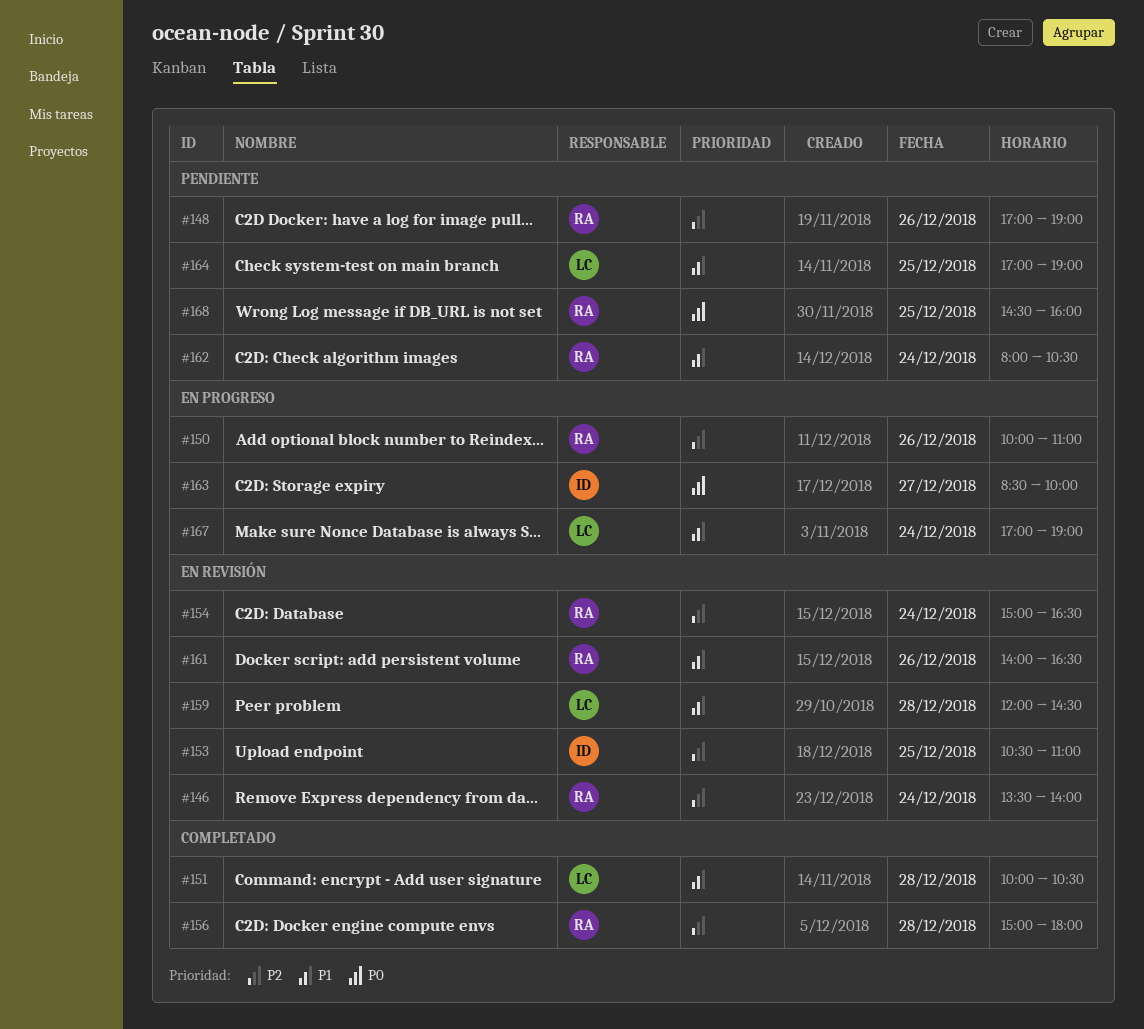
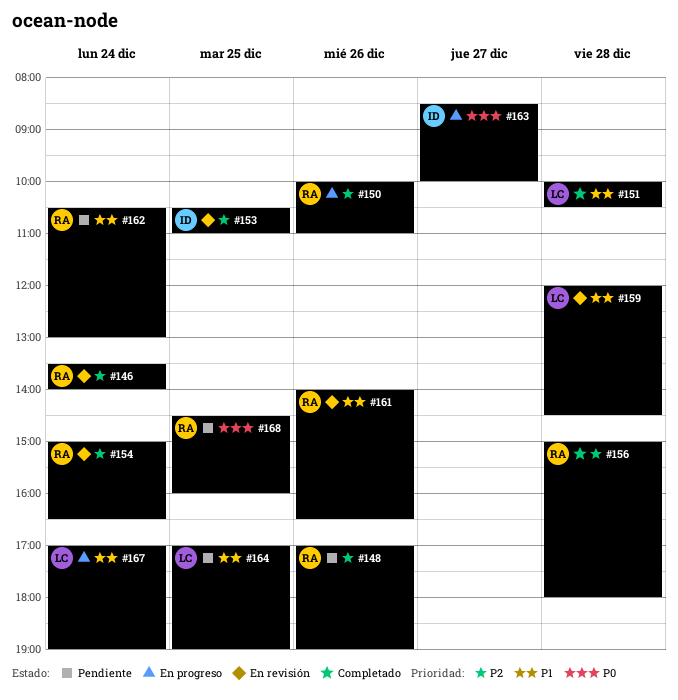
#162, begins: 08:00 -> 10:30
#162, ends: 10:30 -> 13:00

